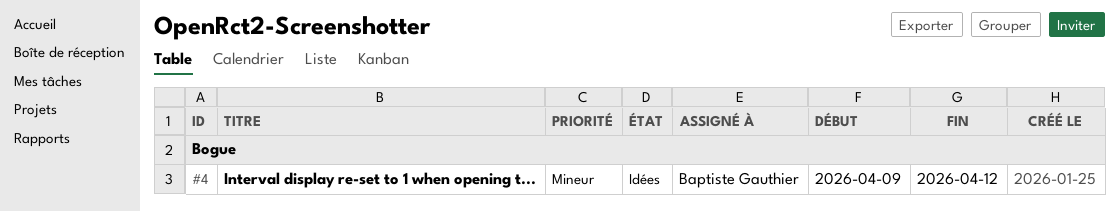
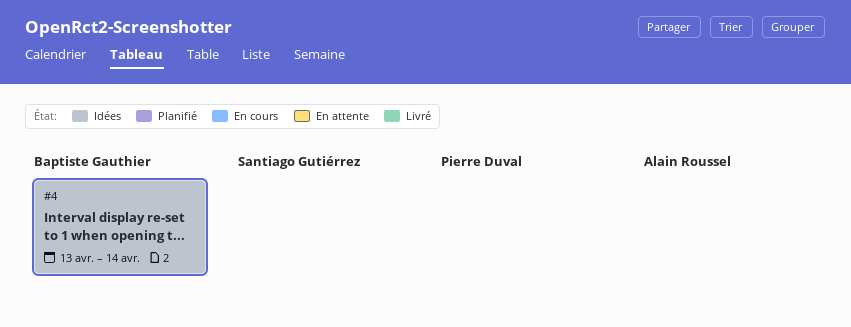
#4, start: Apr 9 -> Apr 13
#4, due: Apr 12 -> Apr 14

